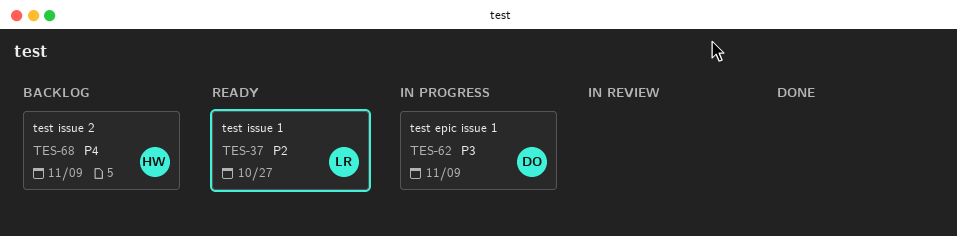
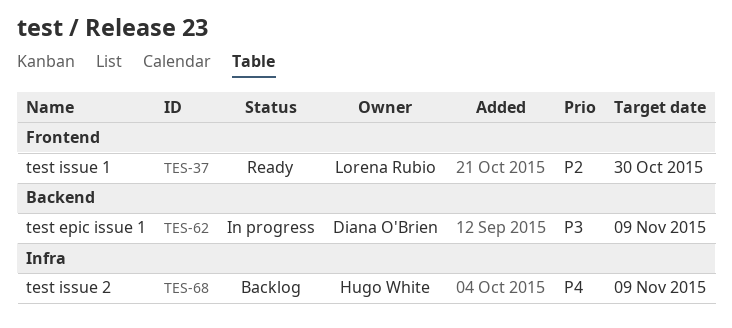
TES-37, due: Oct 27 -> Oct 30

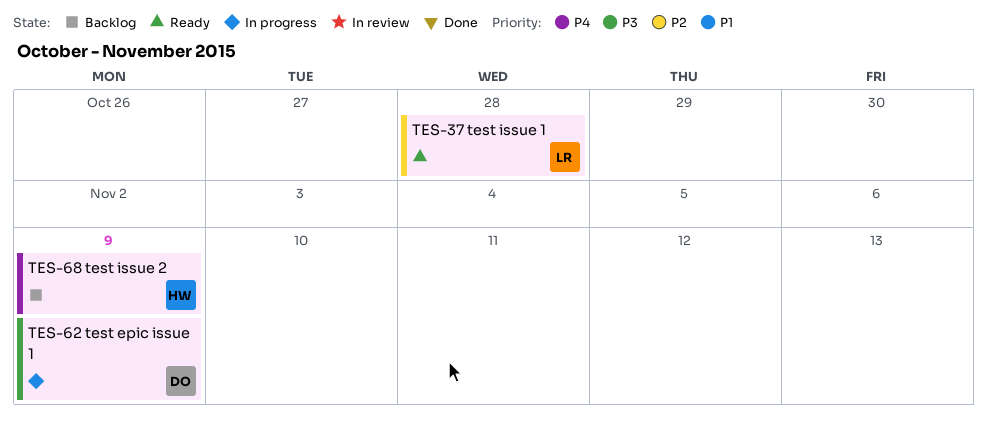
TES-37, due: Oct 30 -> Oct 28

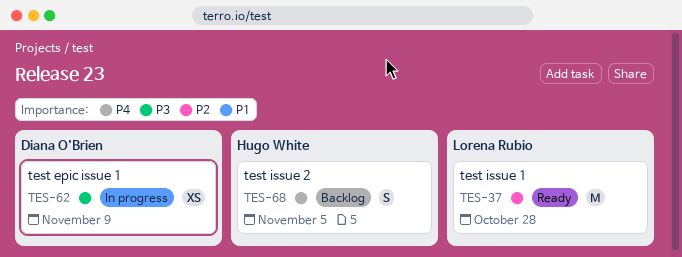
TES-68, due: Nov 9 -> Nov 5

